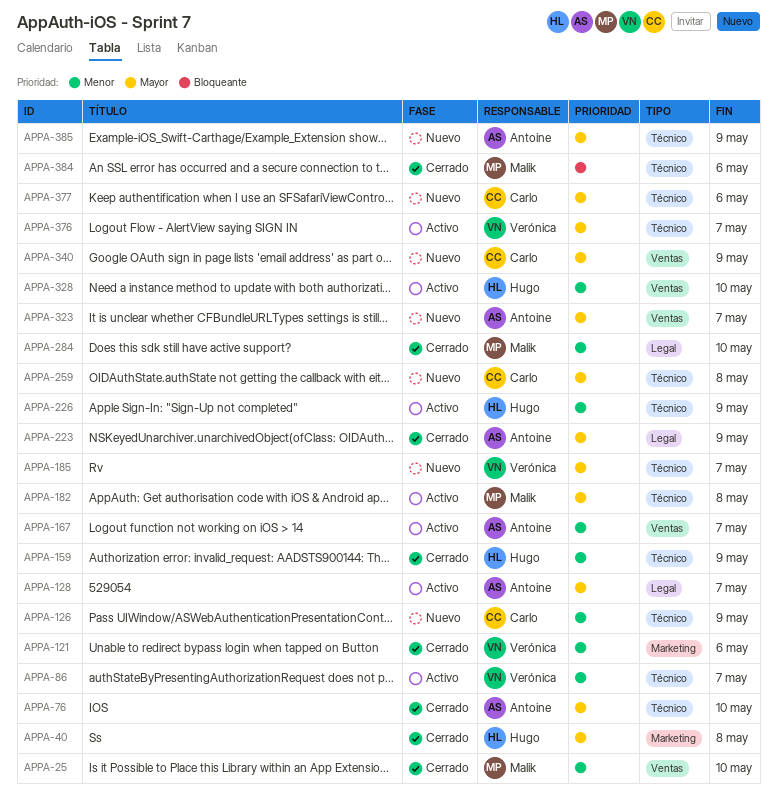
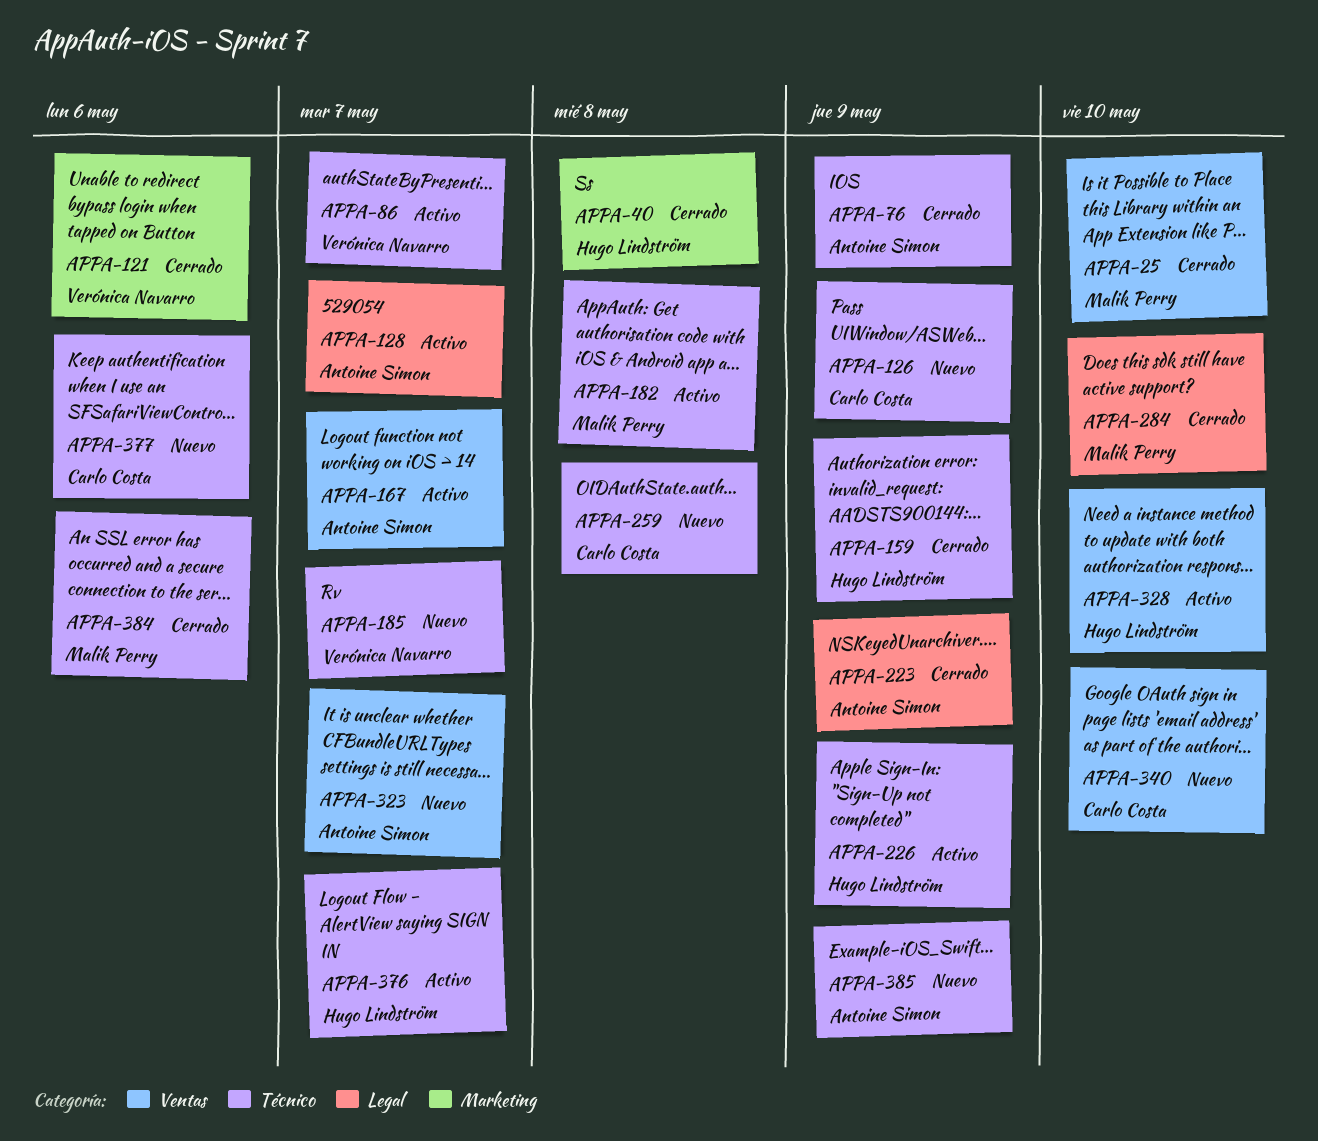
APPA-76, due: May 10 -> May 9
APPA-340, due: May 9 -> May 10
APPA-376, owner: Verónica Navarro -> Hugo Lindström

